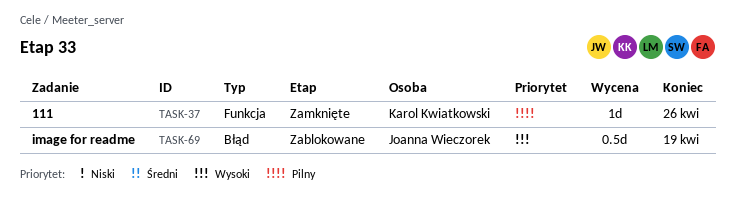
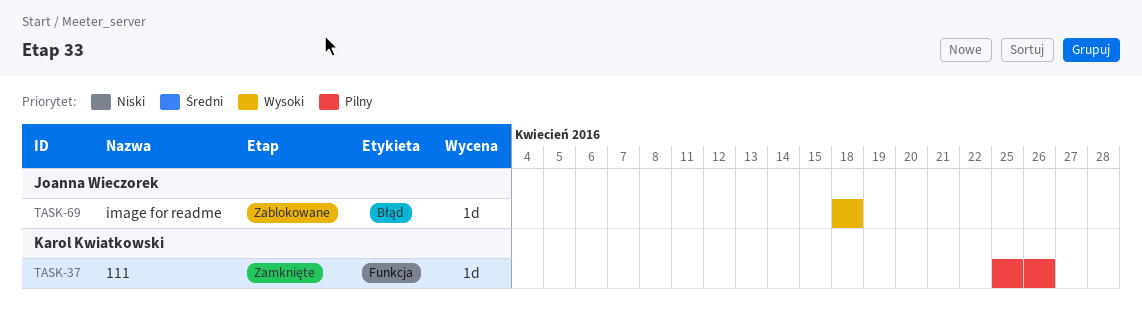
TASK-69, estimate: 0.5d -> 1d
TASK-69, due: Apr 19 -> Apr 18

